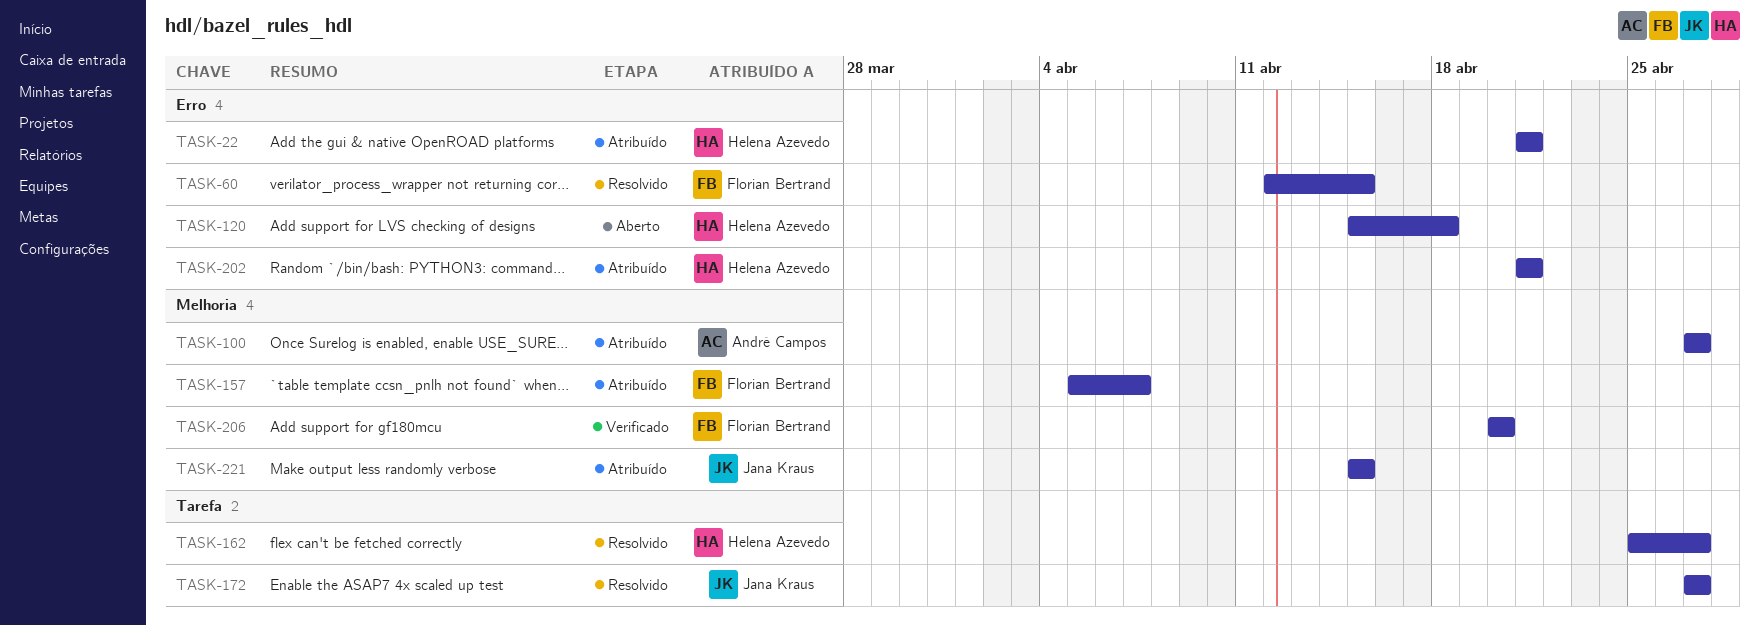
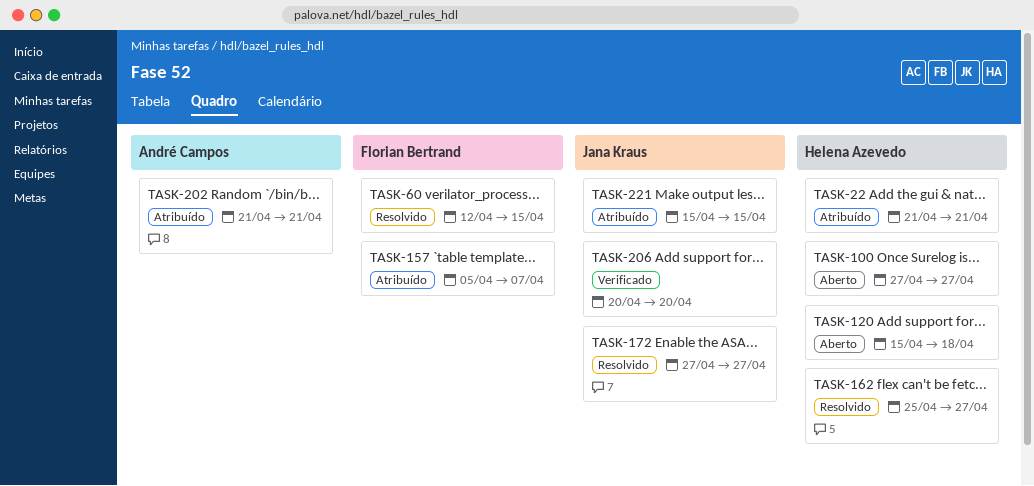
TASK-100, status: Atribuído -> Aberto
TASK-100, owner: André Campos -> Helena Azevedo
TASK-202, owner: Helena Azevedo -> André Campos
TASK-206, owner: Florian Bertrand -> Jana Kraus

